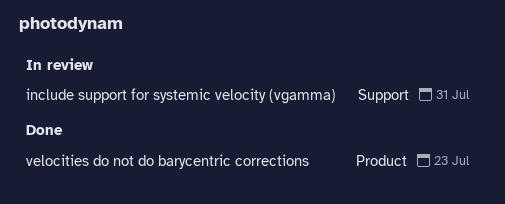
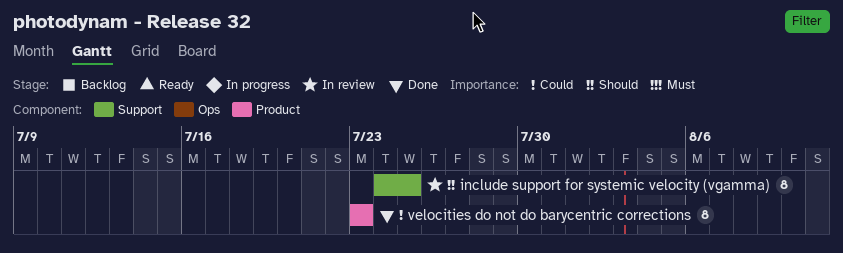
include support for systemic velocity (vgamma), due: Jul 31 -> Jul 25

